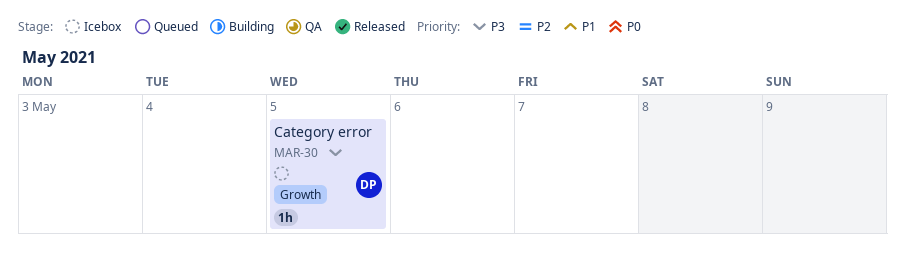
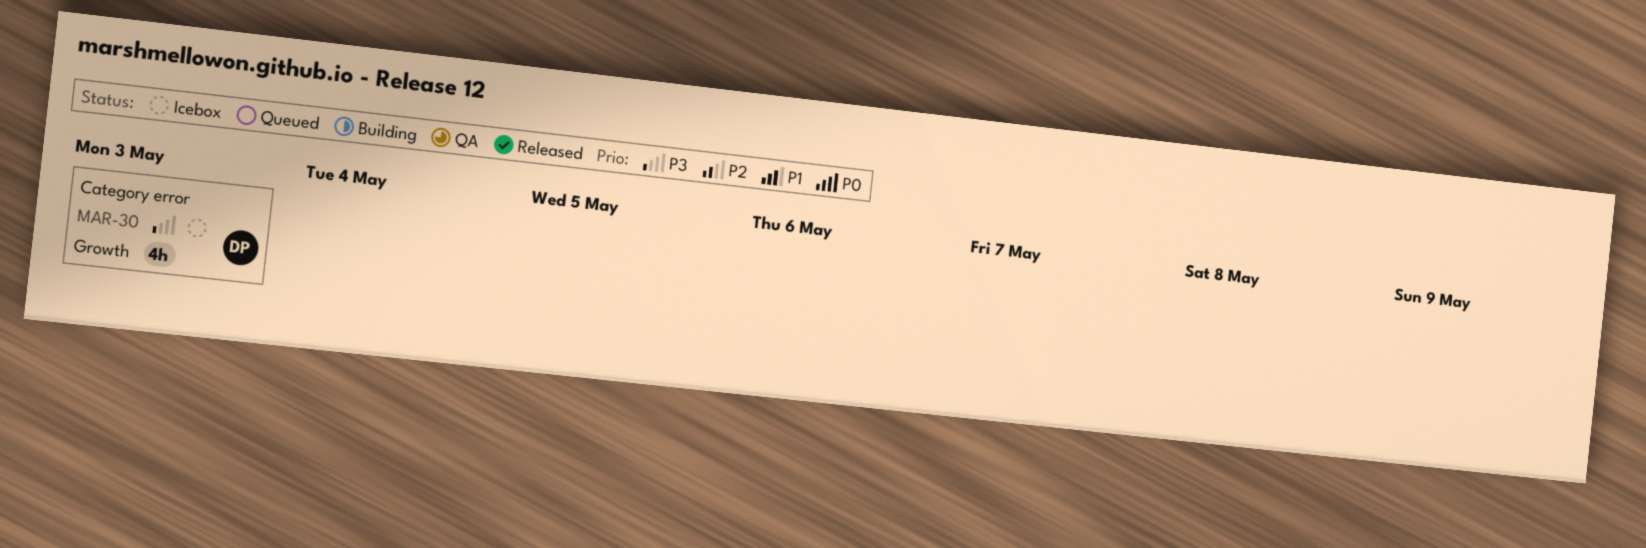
MAR-30, estimate: 1h -> 4h
MAR-30, due: May 5 -> May 3

